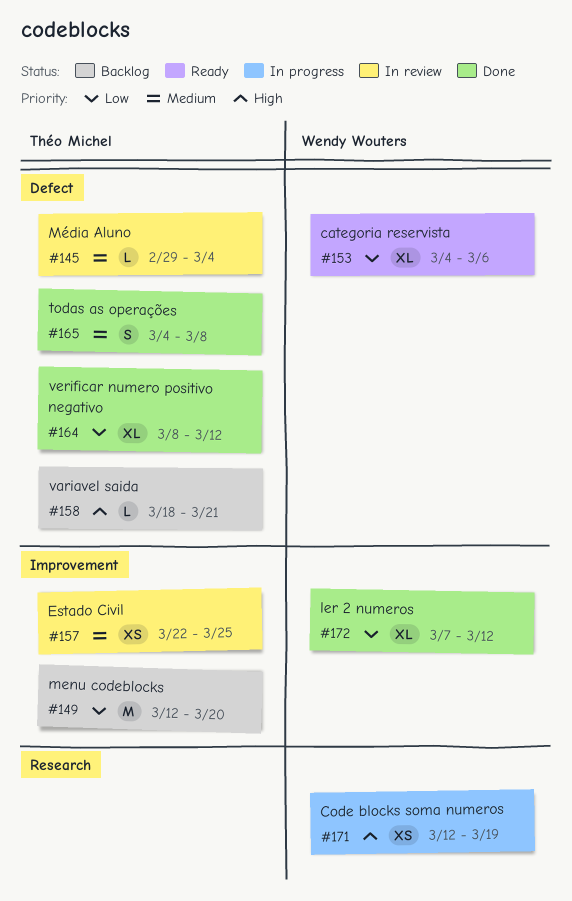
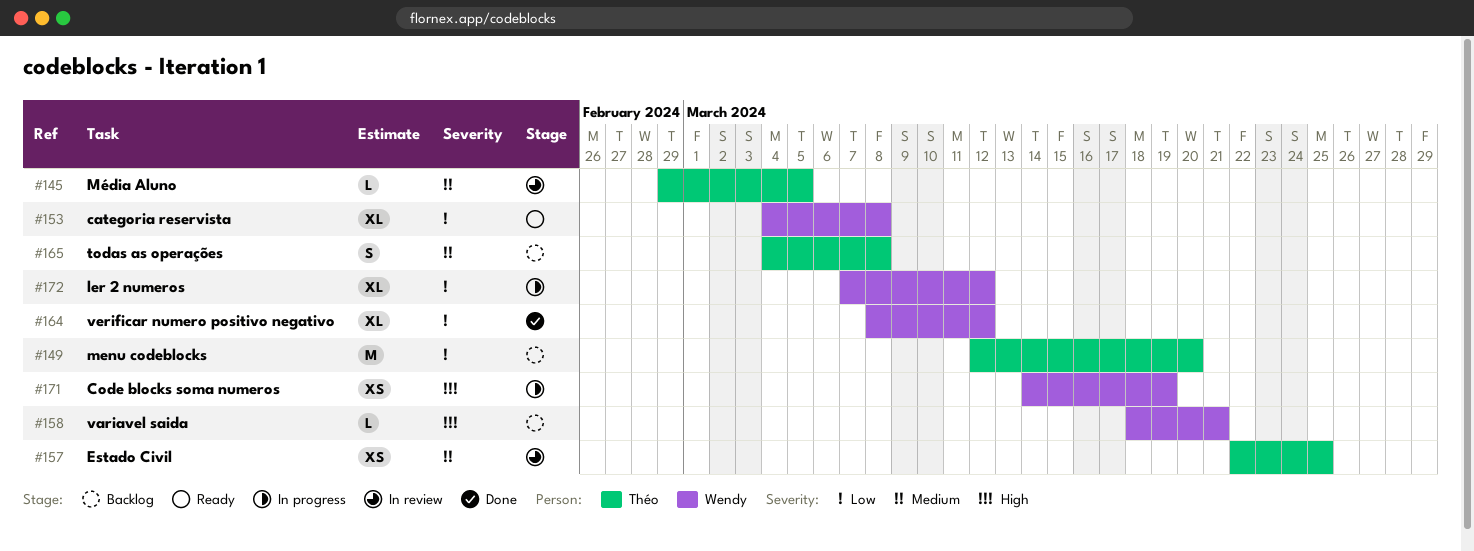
#145, due: Mar 4 -> Mar 5
#153, due: Mar 6 -> Mar 8
#158, owner: Théo Michel -> Wendy Wouters
#164, owner: Théo Michel -> Wendy Wouters
#165, status: Done -> Backlog
#171, start: Mar 12 -> Mar 14
#172, status: Done -> In progress

